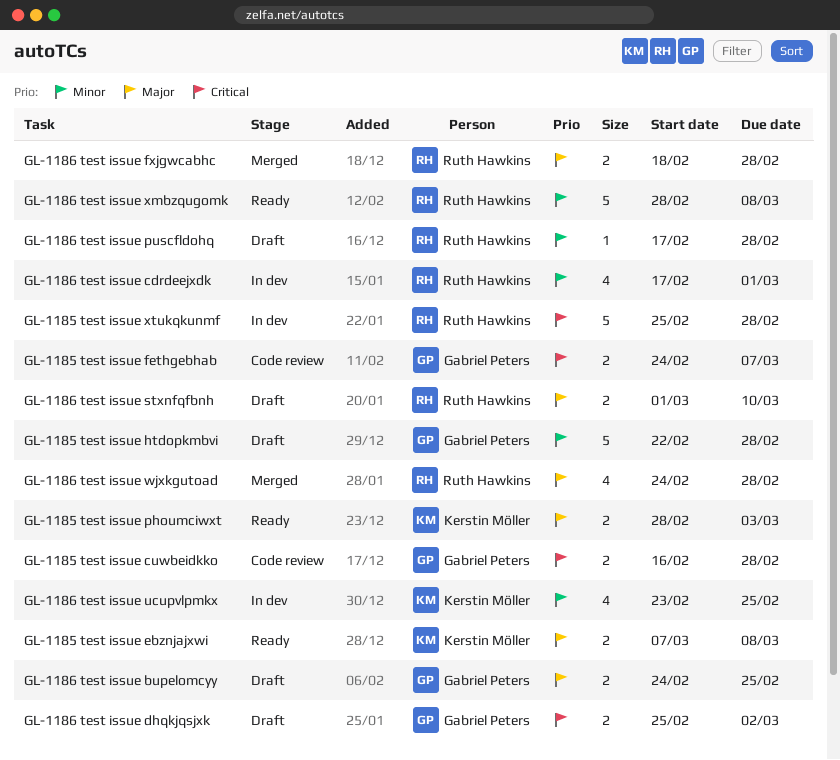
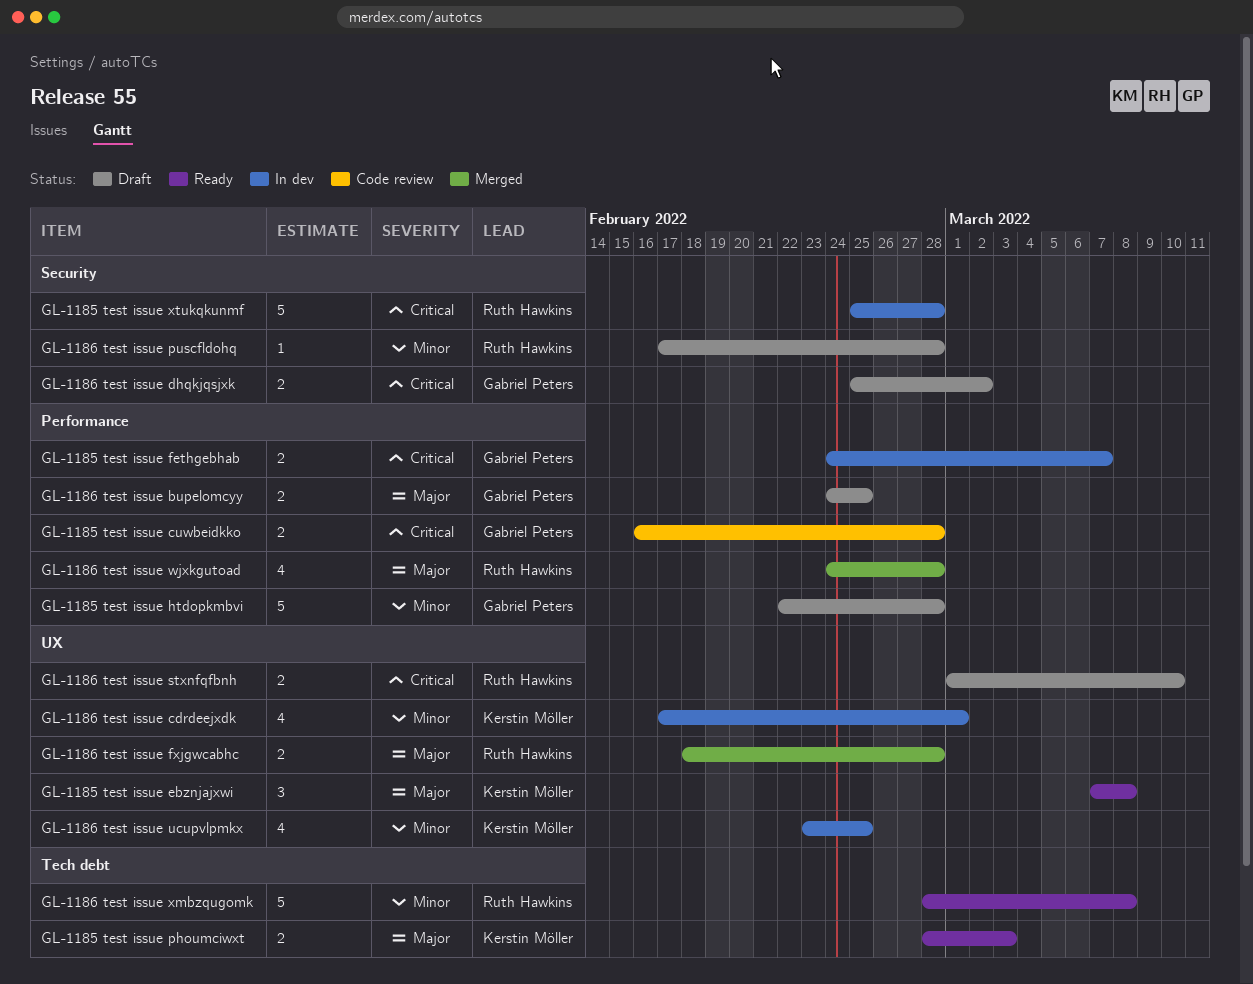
GL-1185 test issue ebznjajxwi, estimate: 2 -> 3
GL-1185 test issue fethgebhab, status: Code review -> In dev
GL-1186 test issue cdrdeejxdk, owner: Ruth Hawkins -> Kerstin Möller
GL-1186 test issue stxnfqfbnh, priority: Major -> Critical

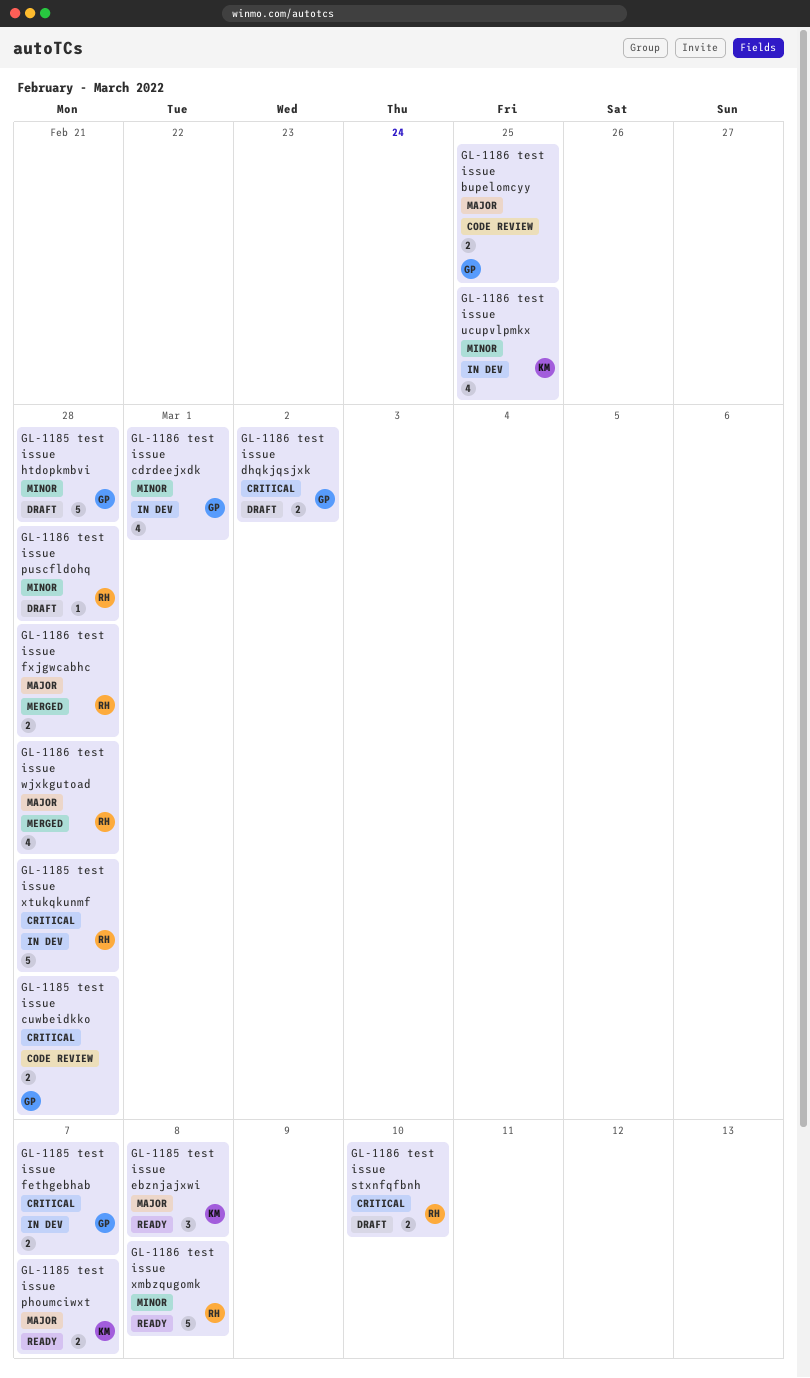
GL-1185 test issue phoumciwxt, due: Mar 3 -> Mar 7
GL-1186 test issue bupelomcyy, status: Draft -> Code review
GL-1186 test issue cdrdeejxdk, owner: Kerstin Möller -> Gabriel Peters

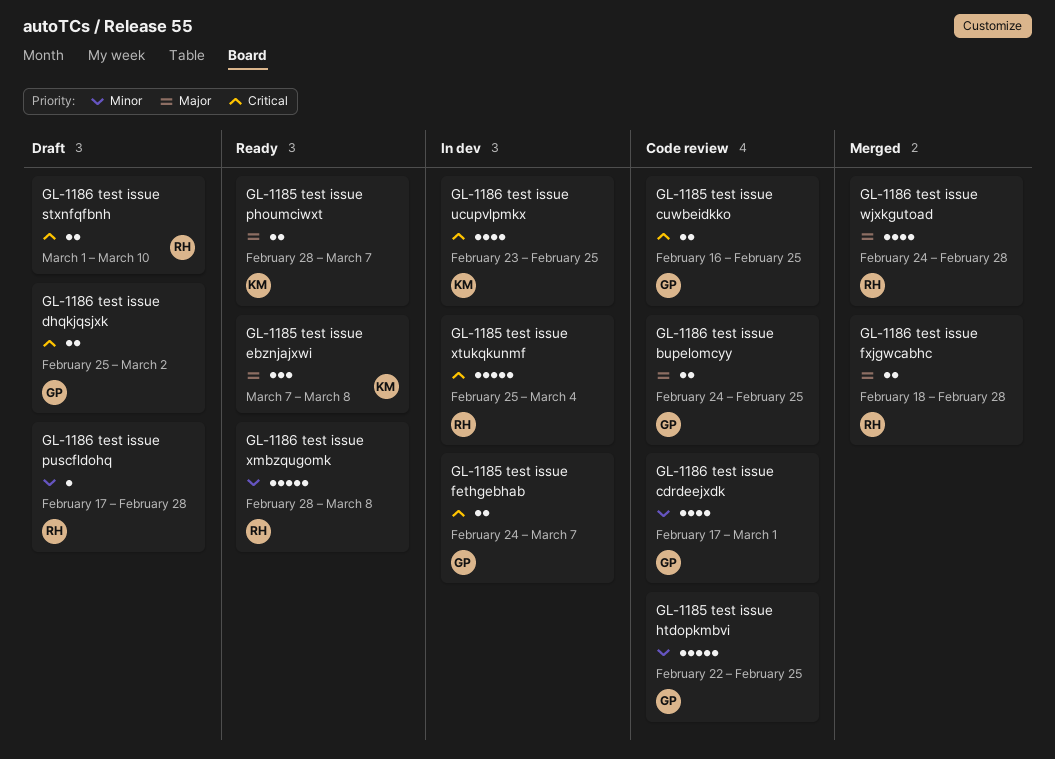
GL-1185 test issue cuwbeidkko, due: Feb 28 -> Feb 25
GL-1185 test issue htdopkmbvi, status: Draft -> Code review
GL-1185 test issue htdopkmbvi, due: Feb 28 -> Feb 25
GL-1185 test issue xtukqkunmf, due: Feb 28 -> Mar 4
GL-1186 test issue cdrdeejxdk, status: In dev -> Code review
GL-1186 test issue ucupvlpmkx, priority: Minor -> Critical

